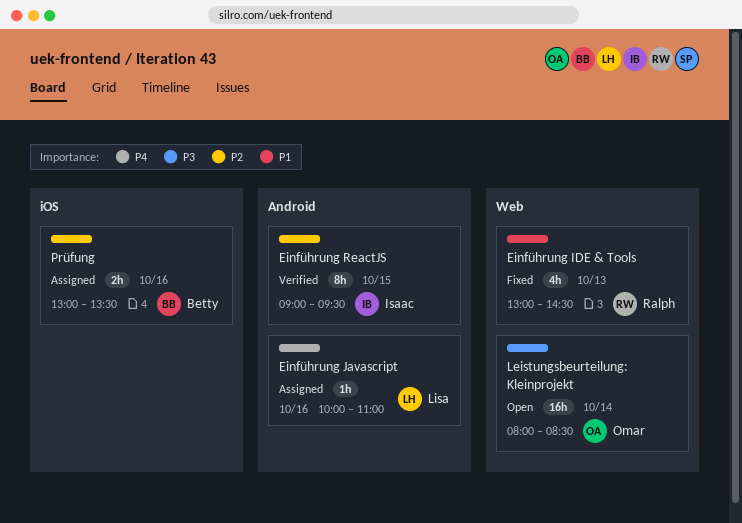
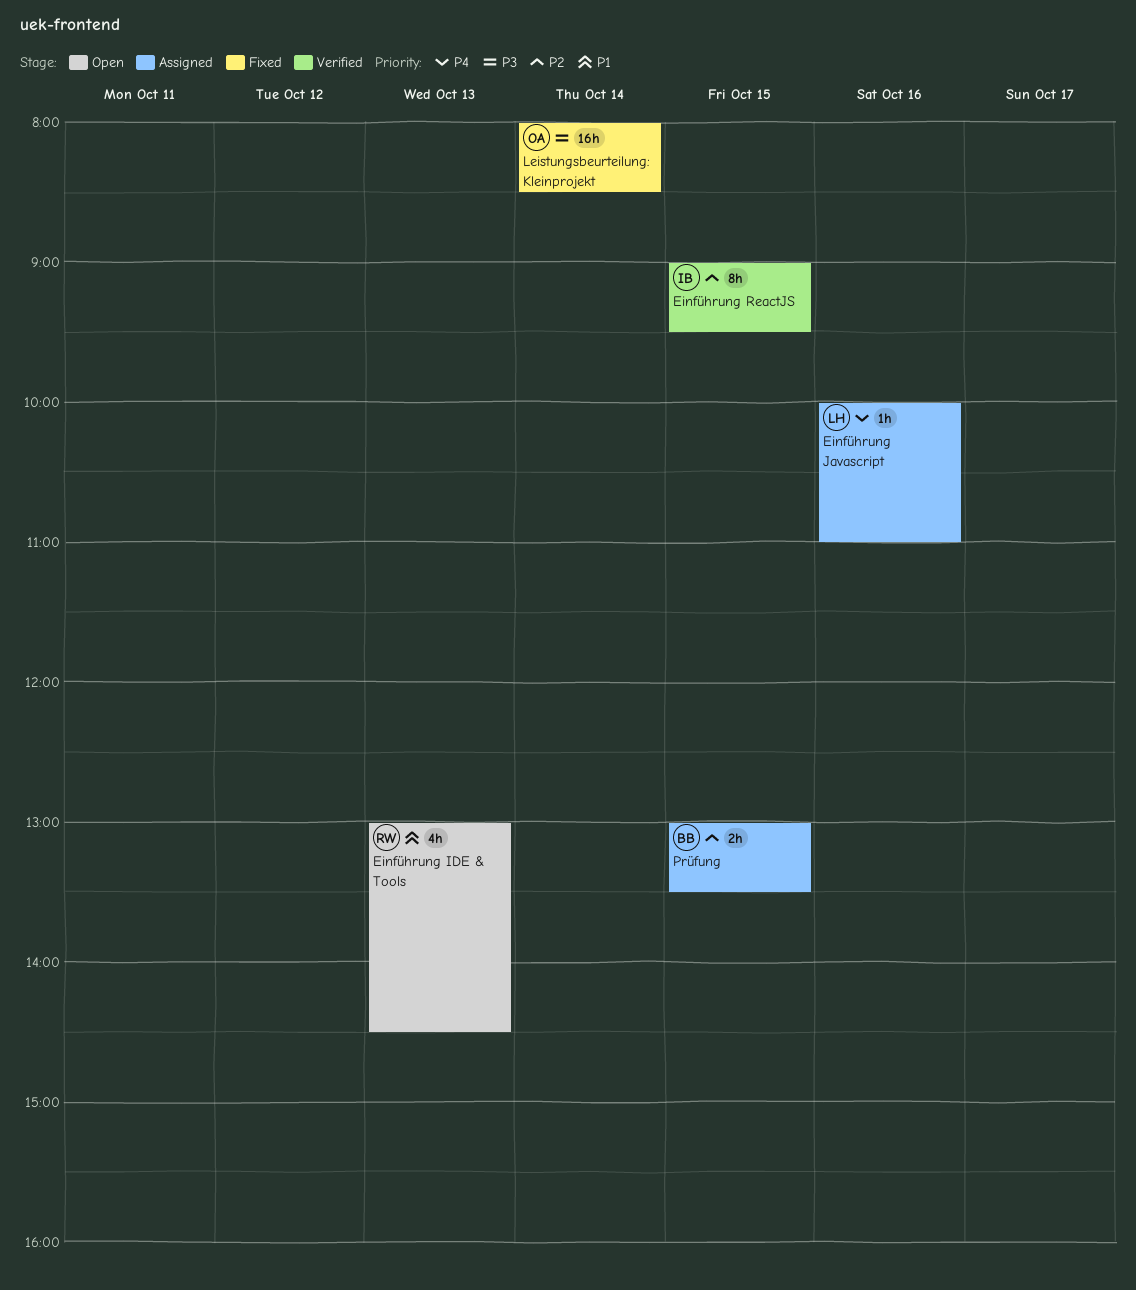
Einführung IDE & Tools, status: Fixed -> Open
Leistungsbeurteilung: Kleinprojekt, status: Open -> Fixed
Prüfung, day: Oct 16 -> Oct 15

